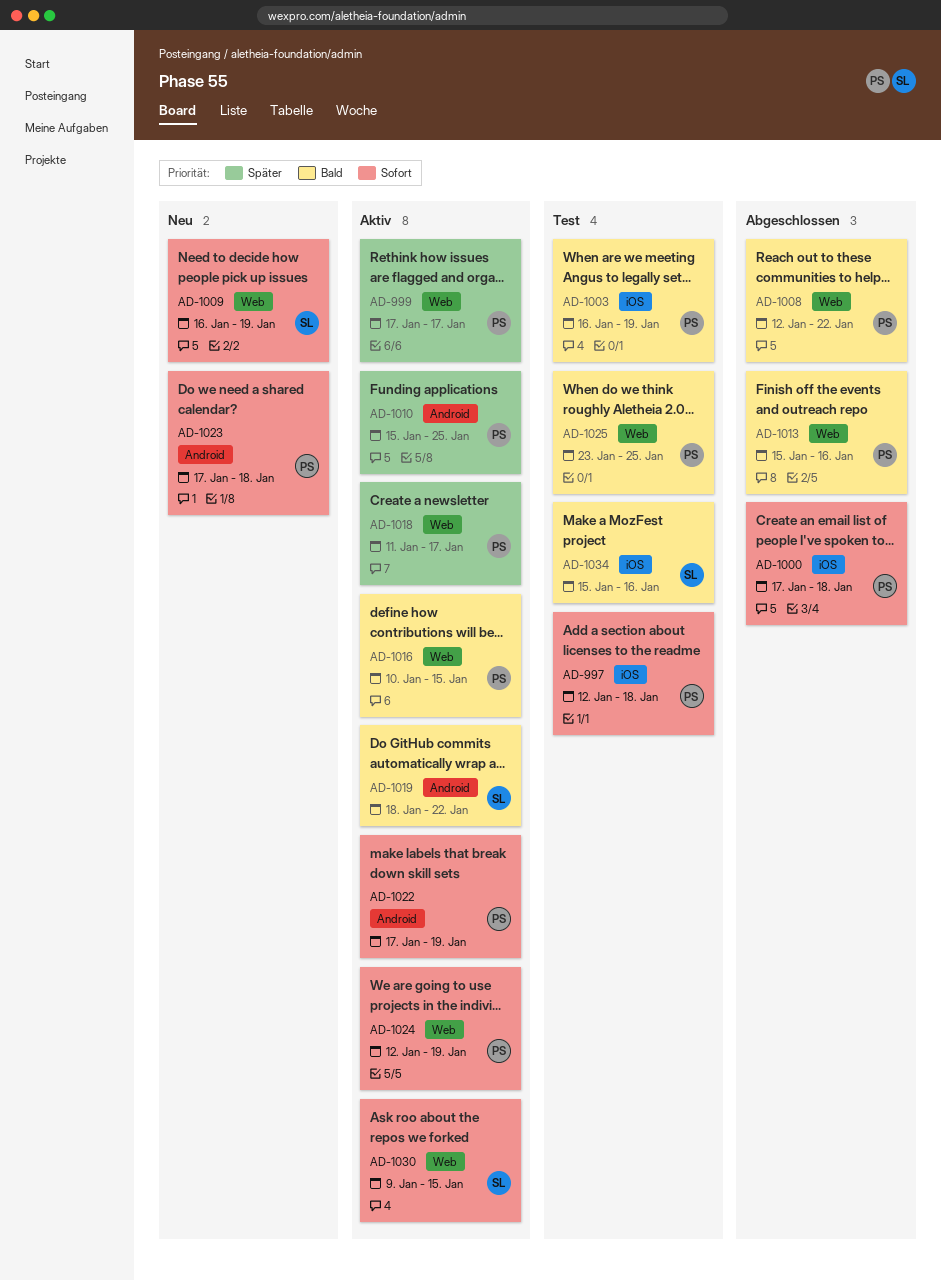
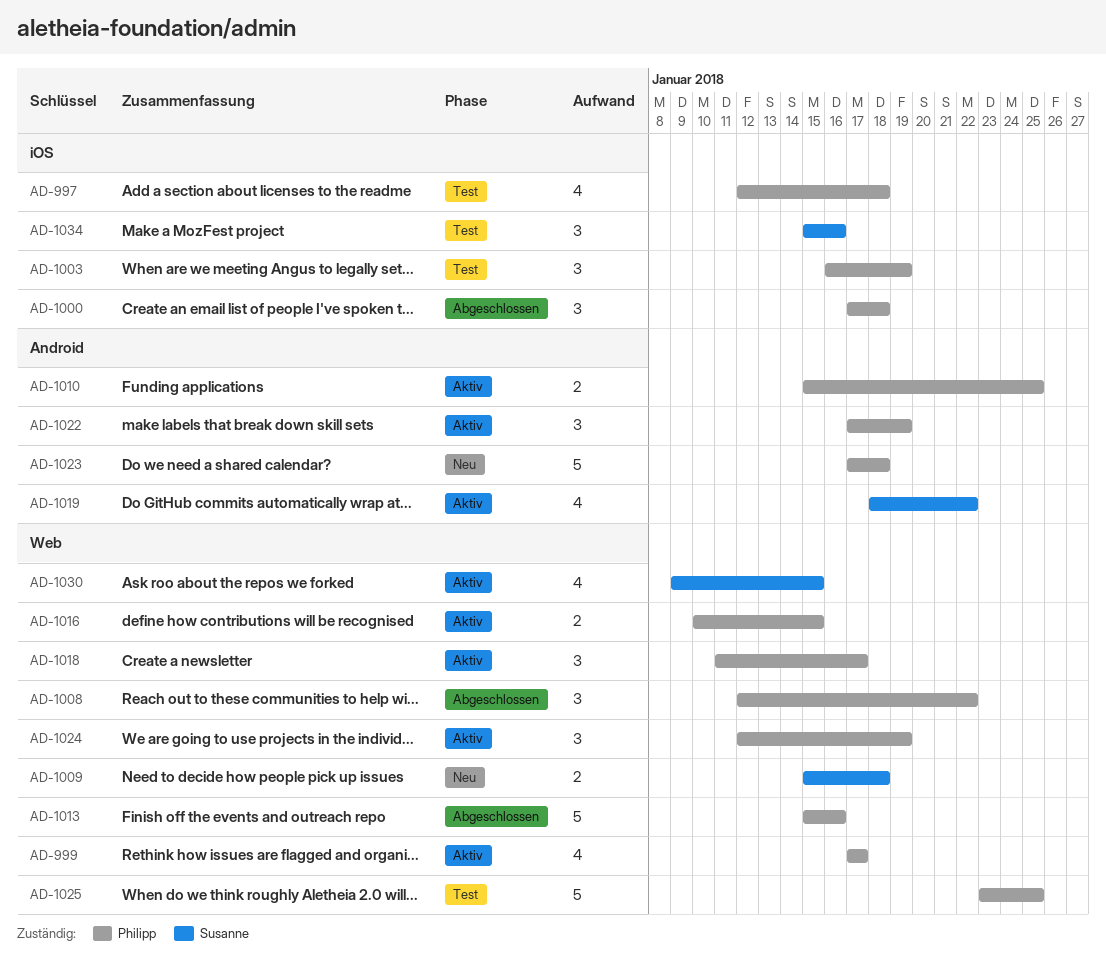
AD-1009, start: Jan 16 -> Jan 15
AD-1009, due: Jan 19 -> Jan 18

